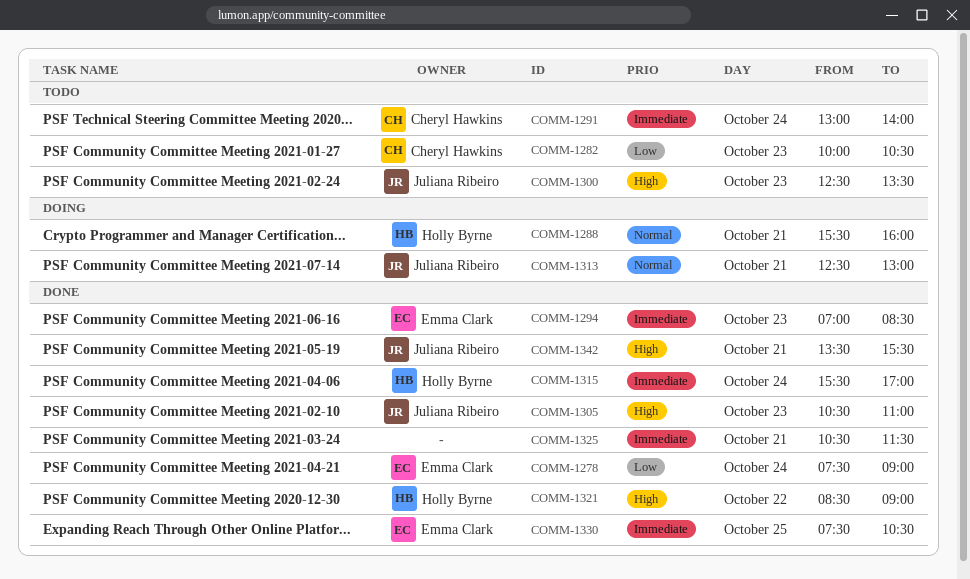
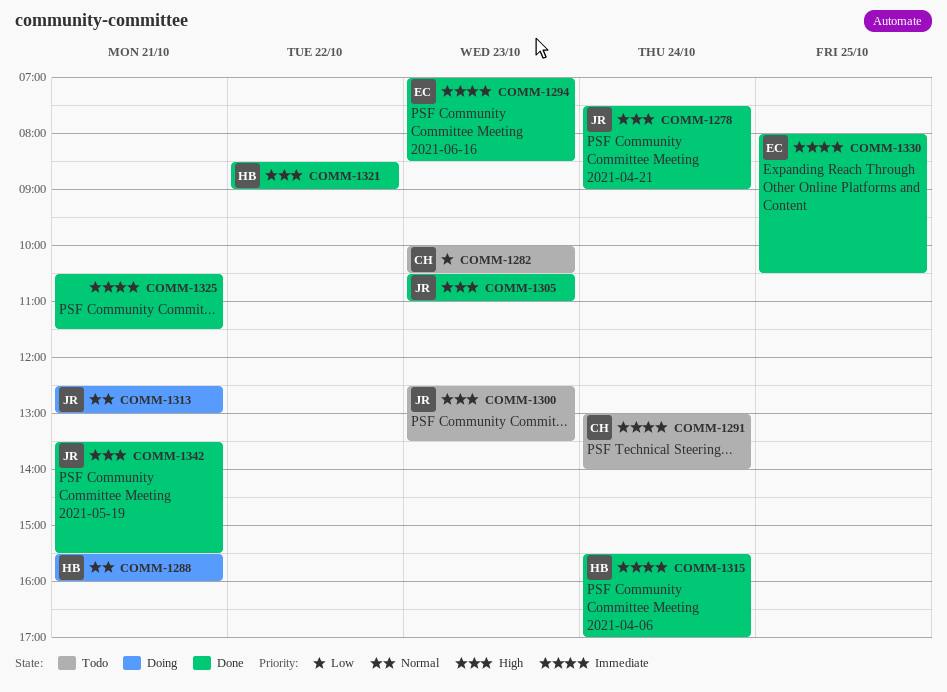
COMM-1278, owner: Emma Clark -> Juliana Ribeiro
COMM-1278, priority: Low -> High
COMM-1330, begins: 07:30 -> 08:00

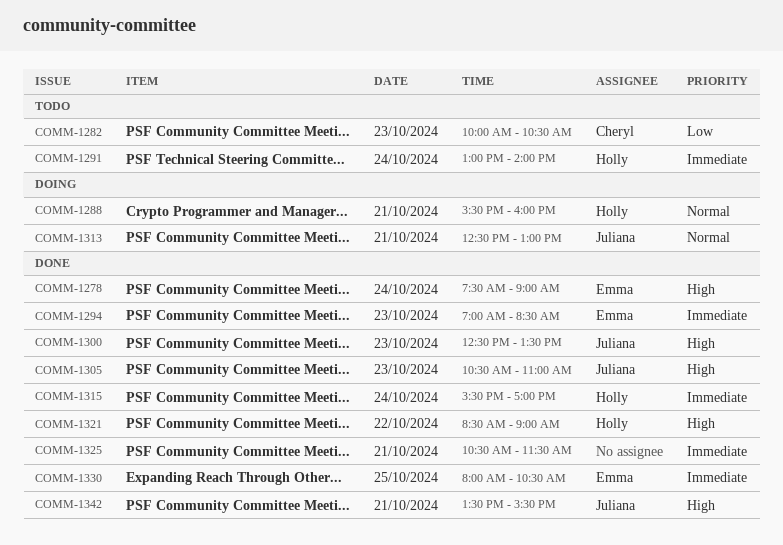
COMM-1278, owner: Juliana -> Emma
COMM-1291, owner: Cheryl -> Holly
COMM-1300, status: Todo -> Done

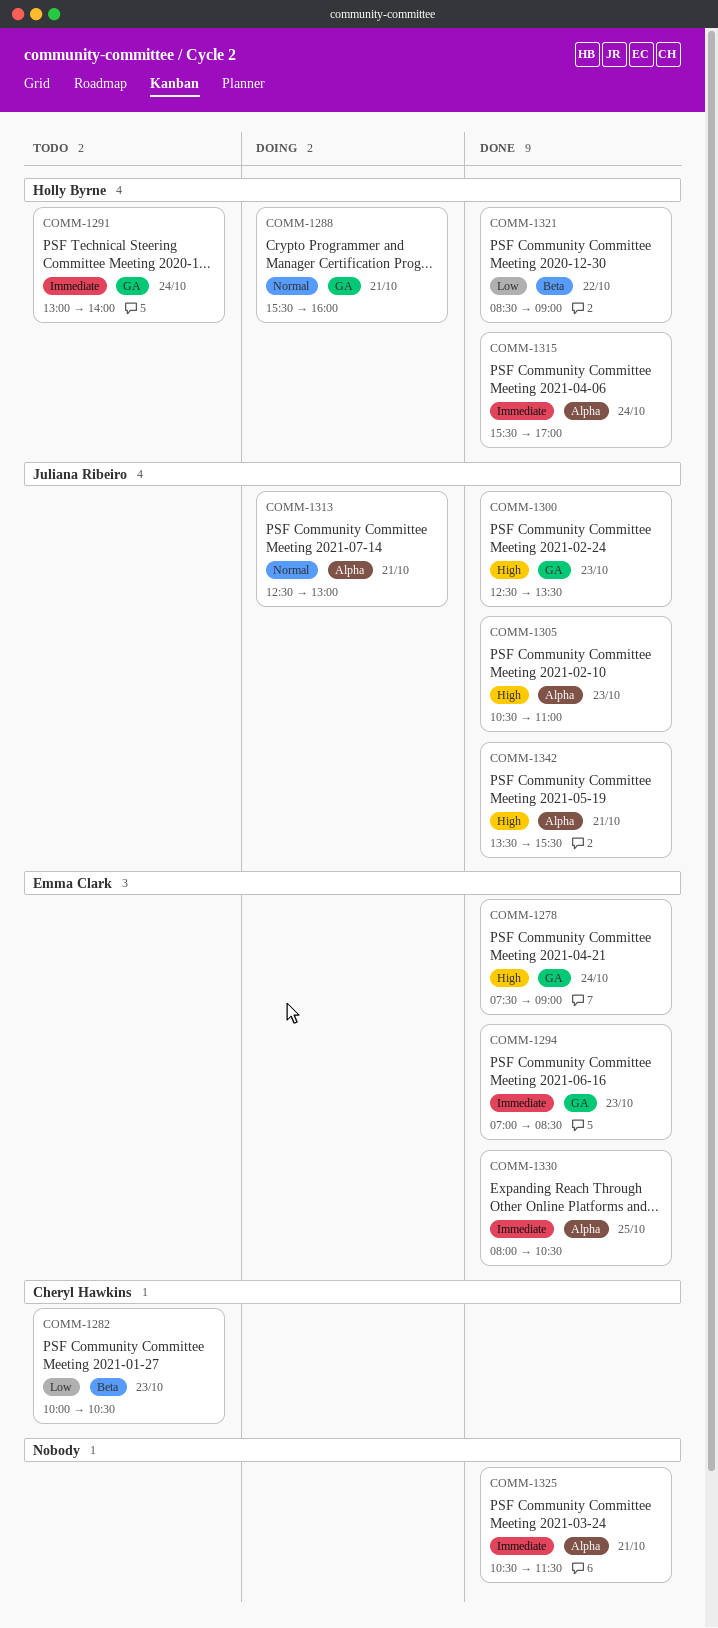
COMM-1321, priority: High -> Low

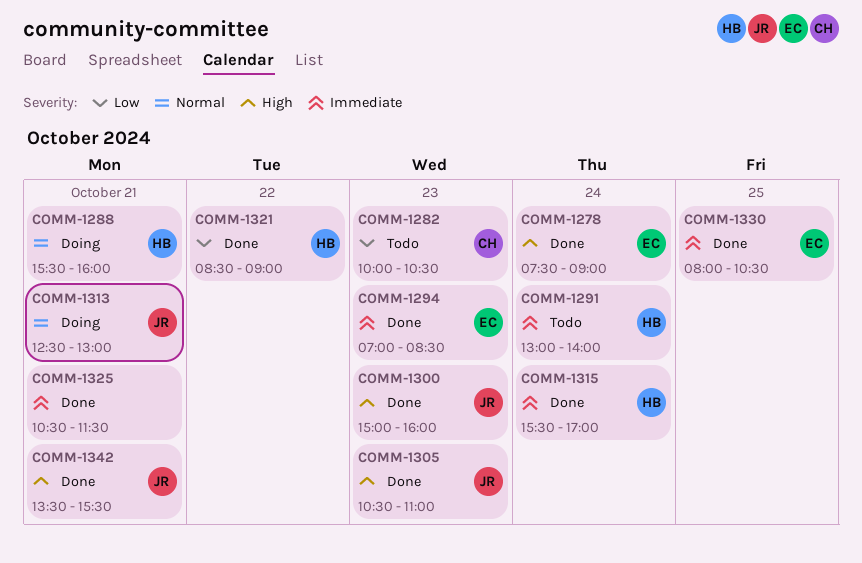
COMM-1300, begins: 12:30 -> 15:00
COMM-1300, ends: 13:30 -> 16:00

